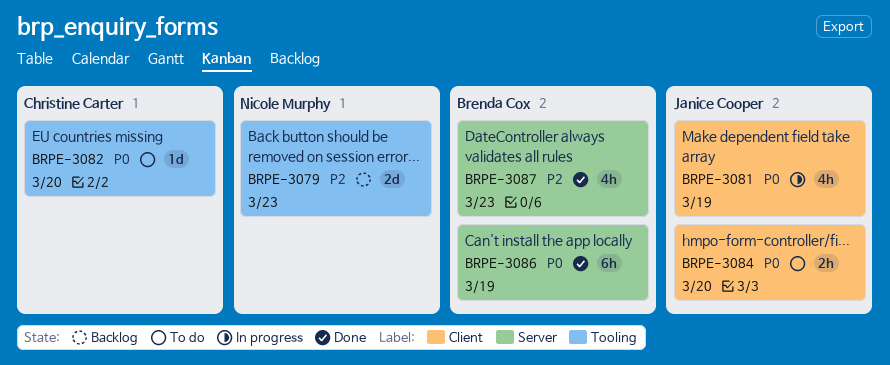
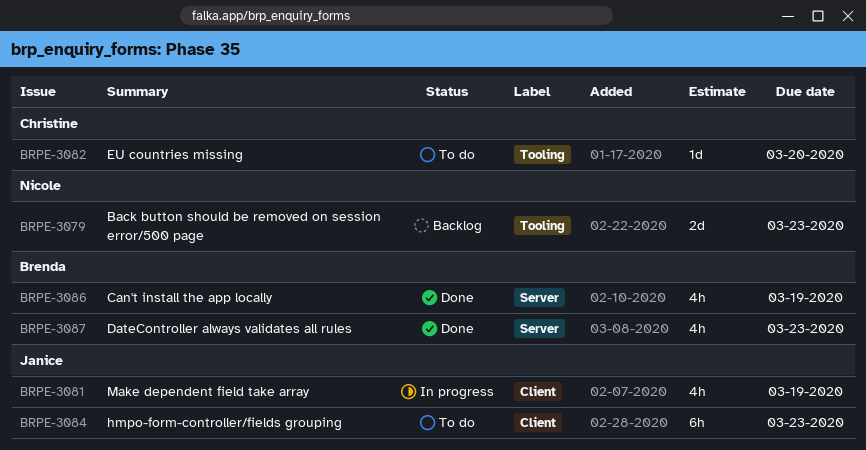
BRPE-3084, estimate: 2h -> 6h
BRPE-3084, due: Mar 20 -> Mar 23
BRPE-3086, estimate: 6h -> 4h

